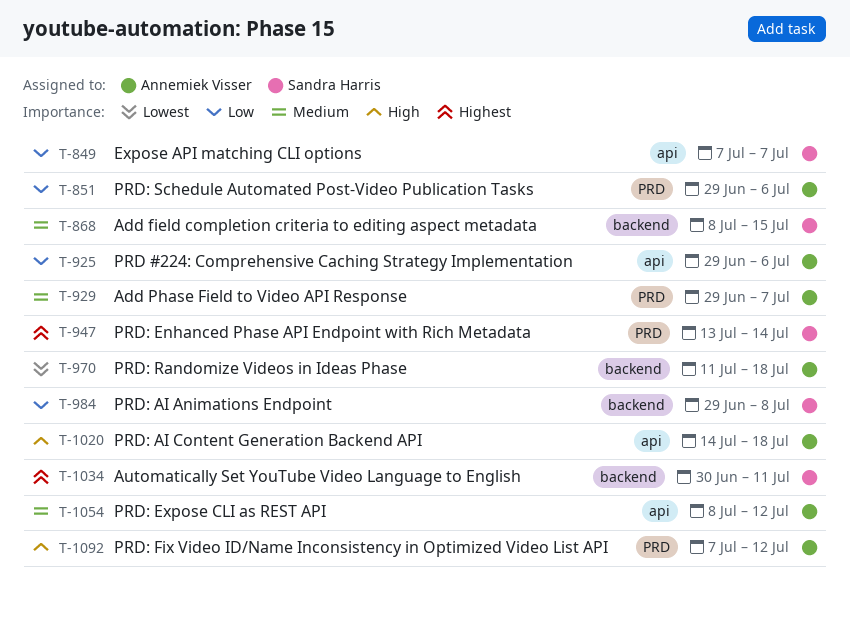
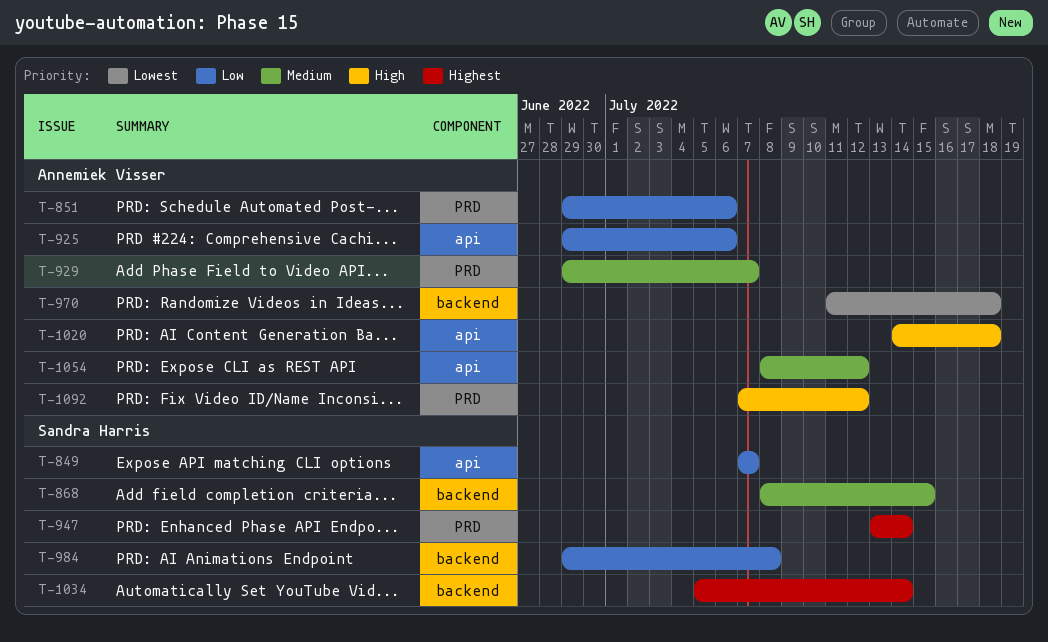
T-1034, start: Jun 30 -> Jul 5
T-1034, due: Jul 11 -> Jul 14

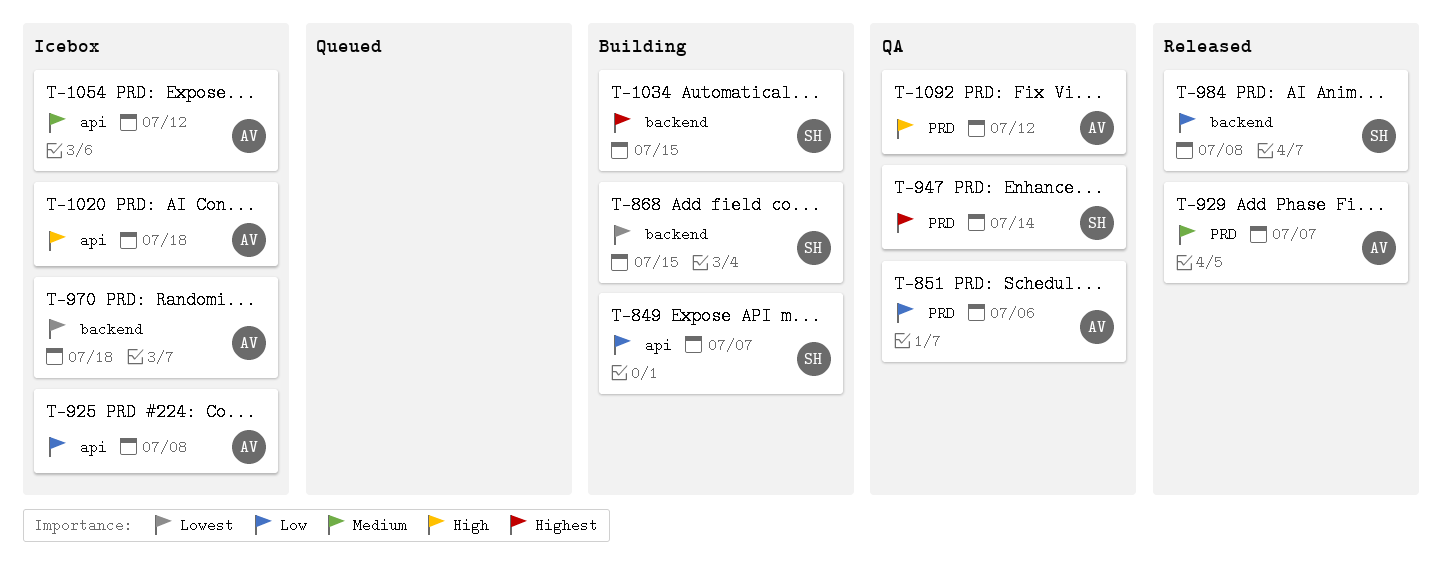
T-868, priority: Medium -> Lowest
T-925, due: Jul 6 -> Jul 8
T-1034, due: Jul 14 -> Jul 15

